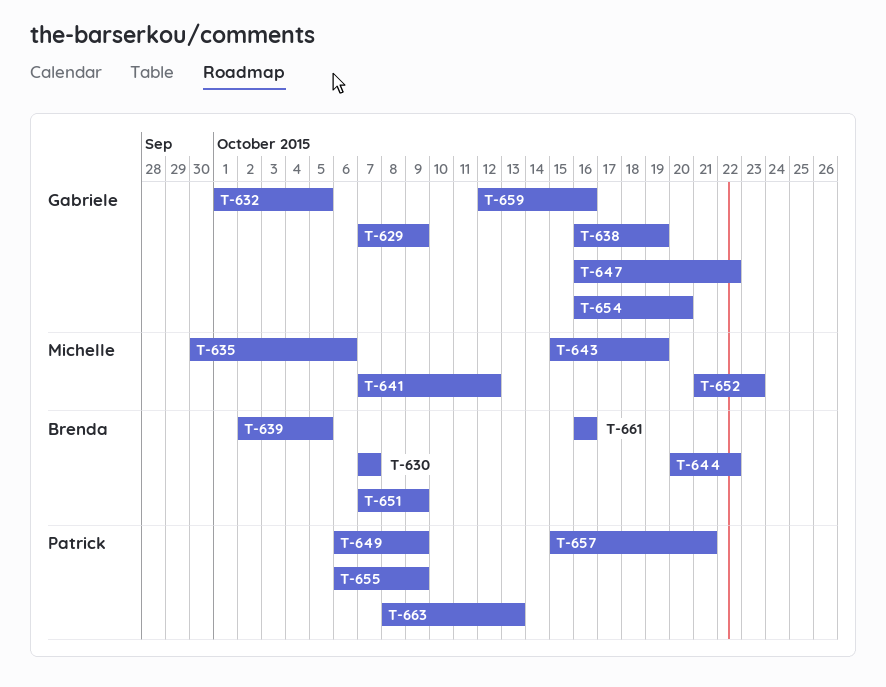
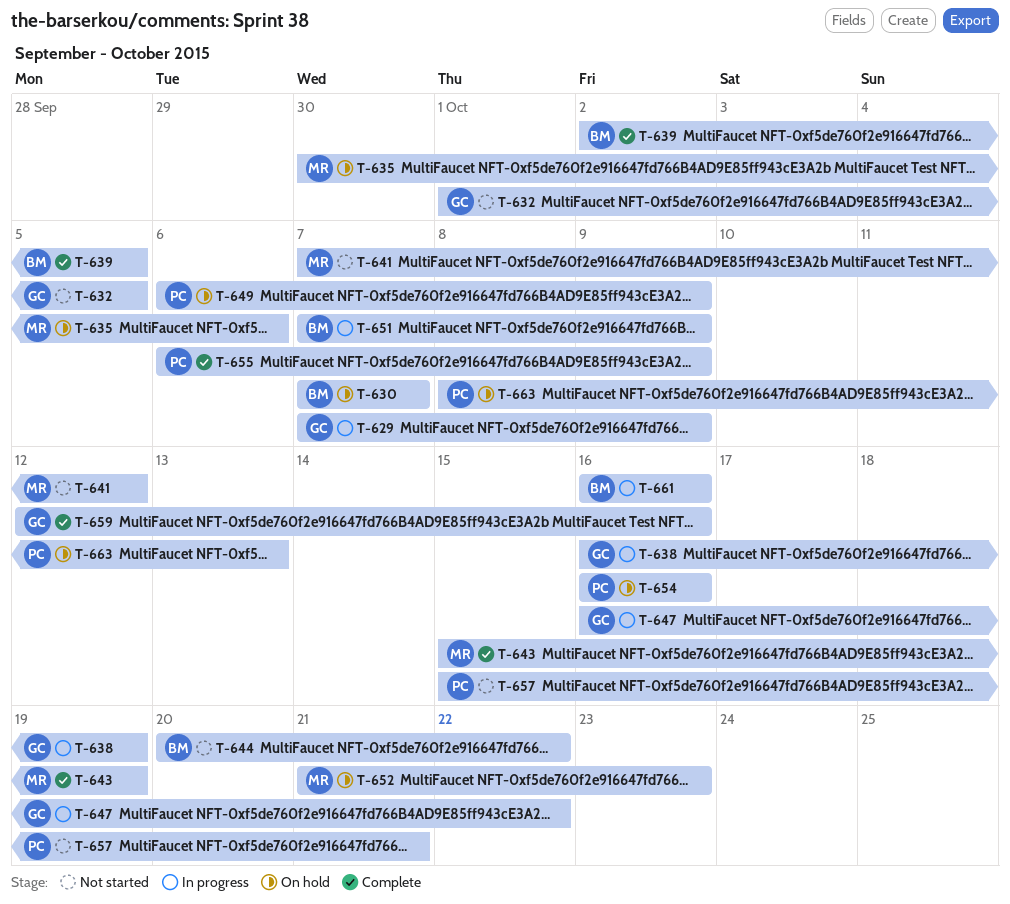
T-654, owner: Gabriele -> Patrick
T-654, due: Oct 20 -> Oct 16

